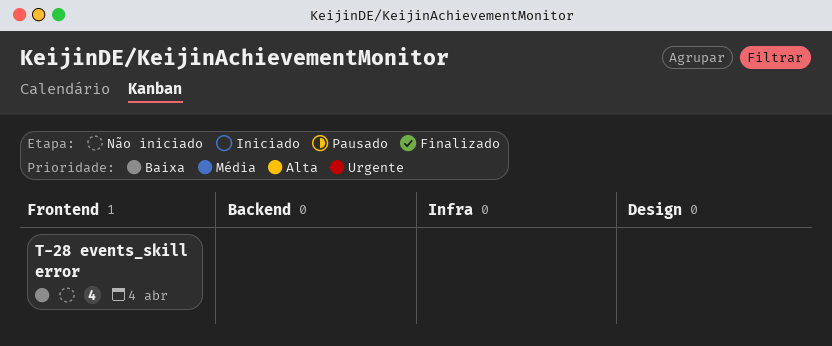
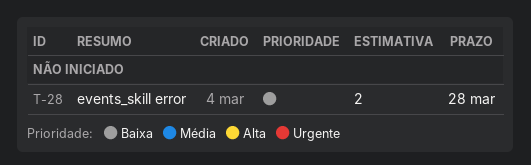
T-28, estimate: 4 -> 2
T-28, due: Apr 4 -> Mar 28

